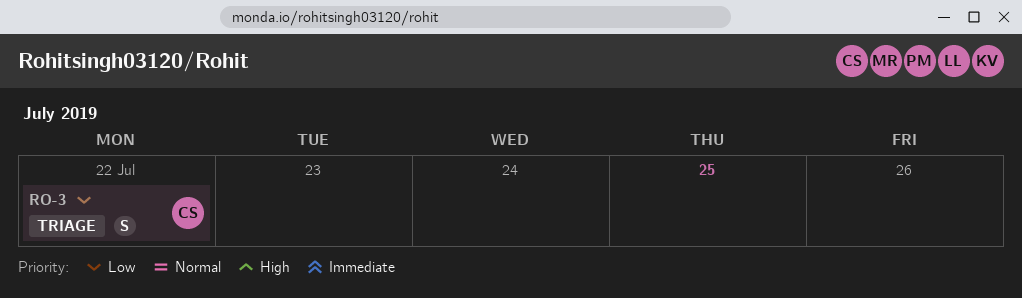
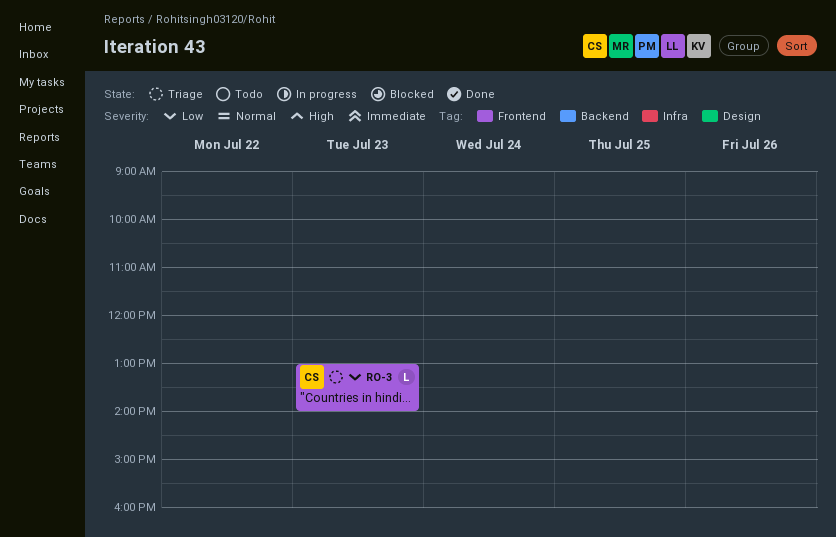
RO-3, estimate: S -> L
RO-3, day: Jul 22 -> Jul 23

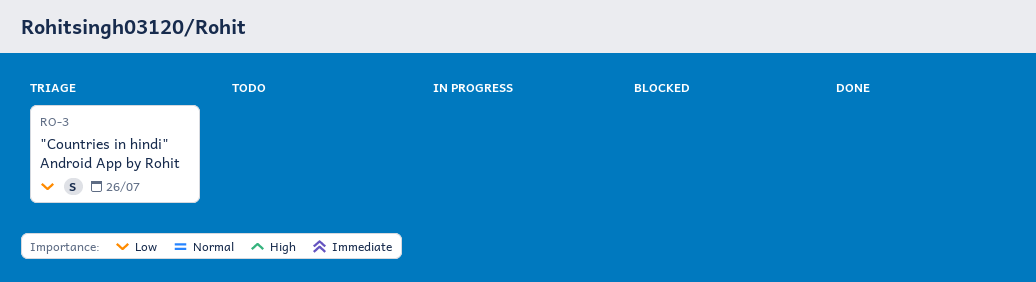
RO-3, estimate: L -> S
RO-3, day: Jul 23 -> Jul 26

